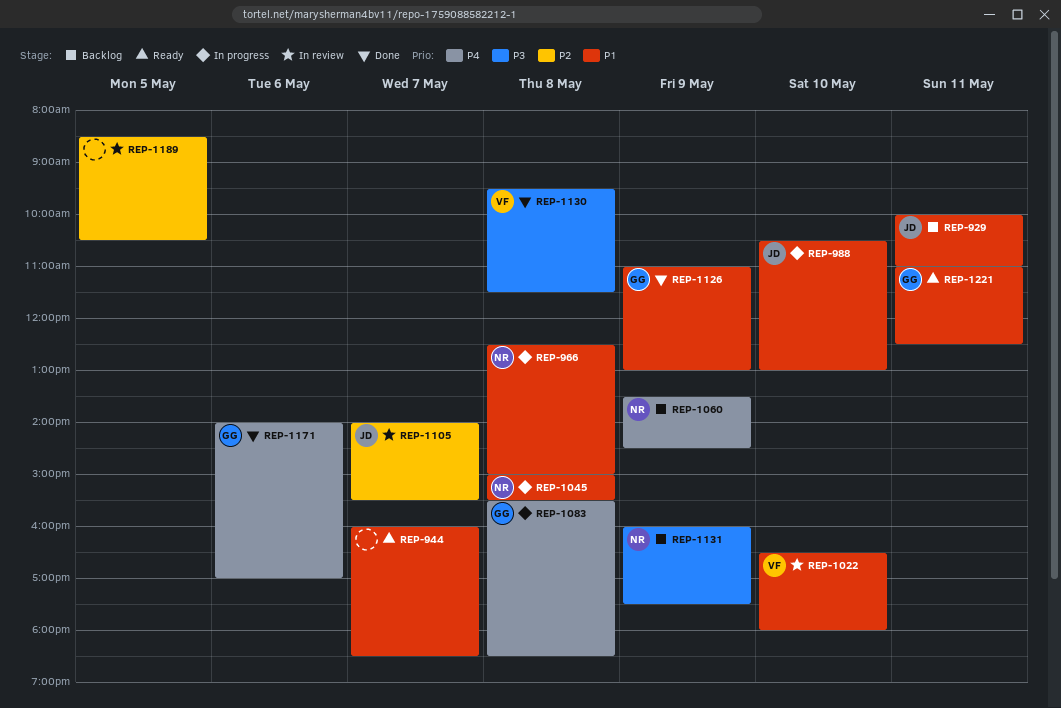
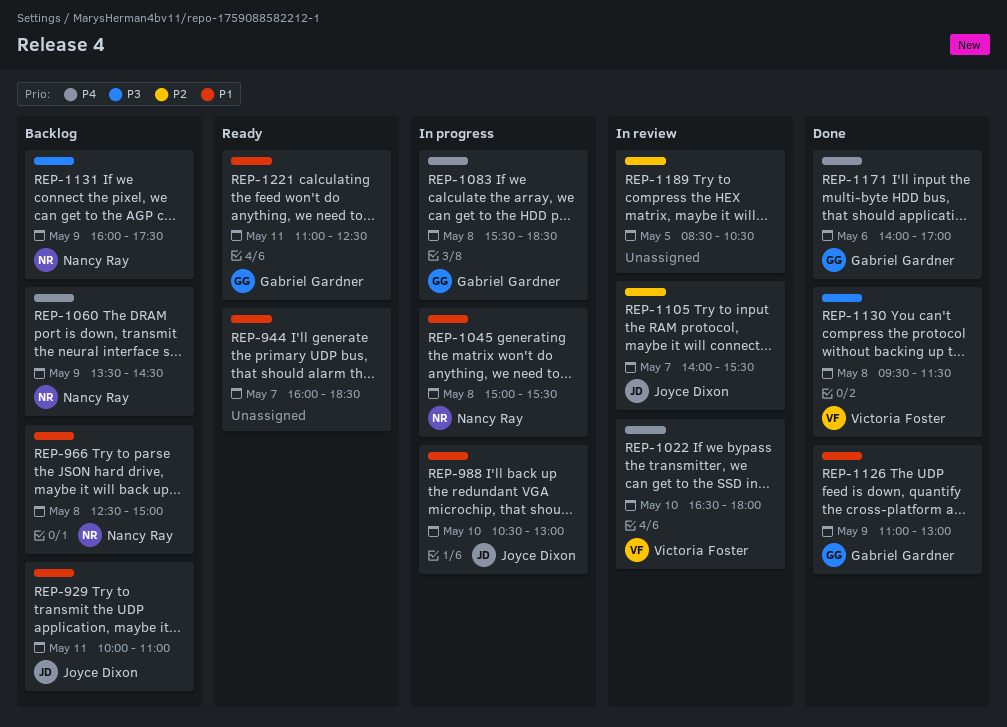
REP-966, status: In progress -> Backlog
REP-1022, priority: P1 -> P4

